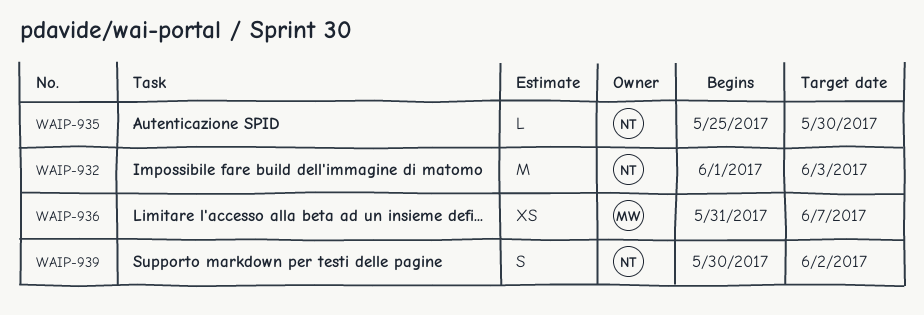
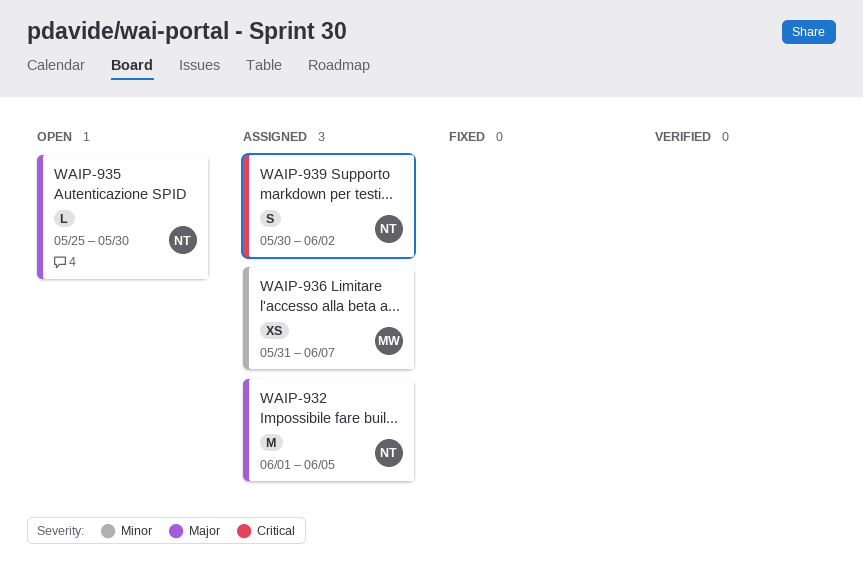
WAIP-932, due: Jun 3 -> Jun 5

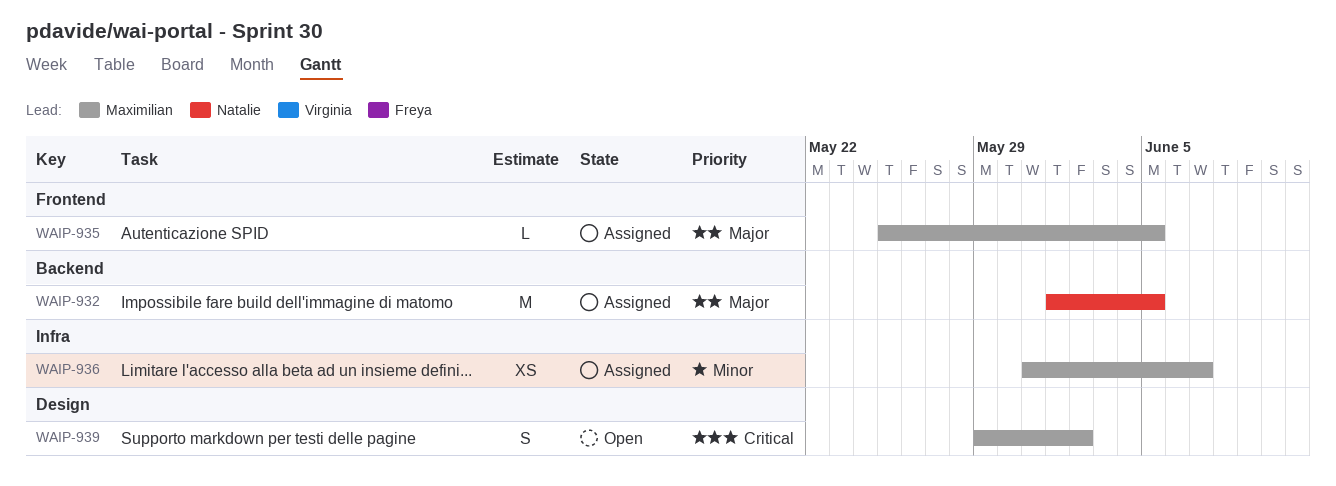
WAIP-935, status: Open -> Assigned
WAIP-935, owner: Natalie -> Maximilian
WAIP-935, due: May 30 -> Jun 5
WAIP-939, status: Assigned -> Open
WAIP-939, owner: Natalie -> Maximilian
WAIP-939, start: May 30 -> May 29

